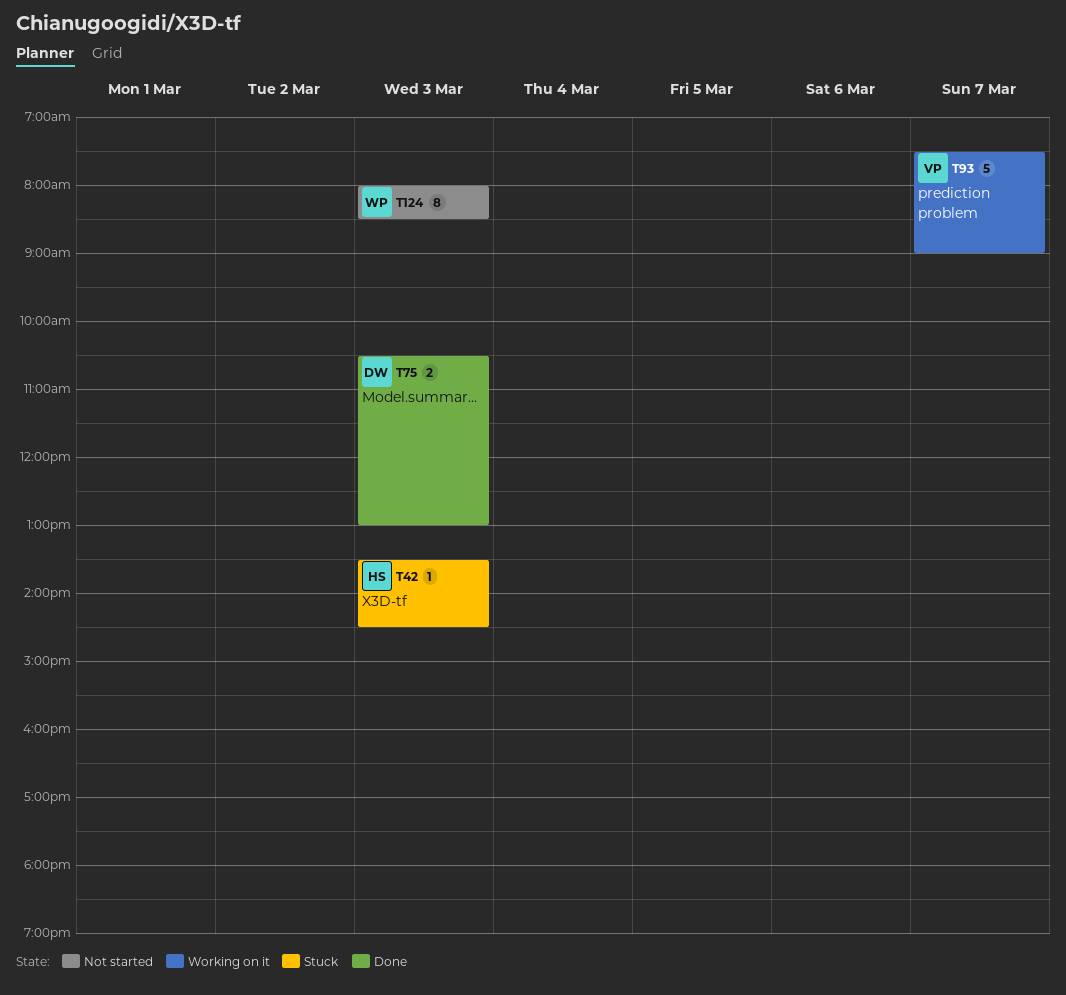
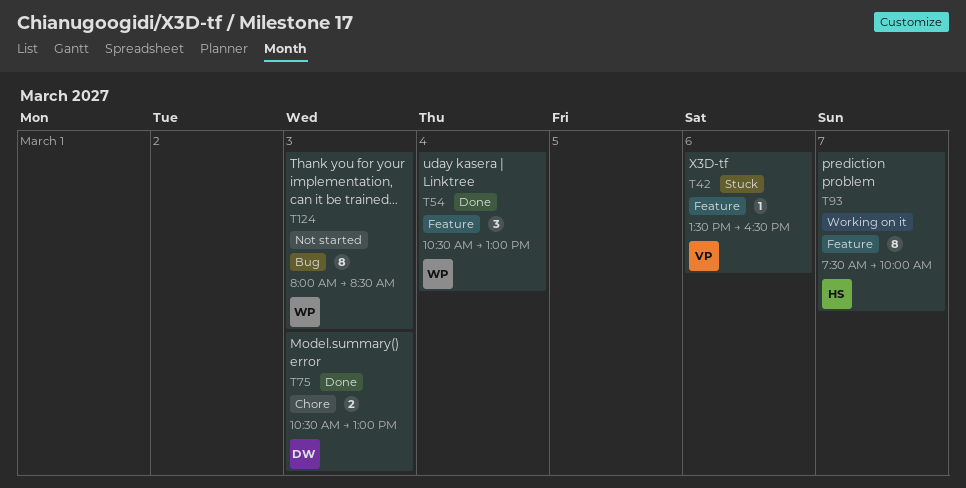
T42, owner: HS -> VP
T42, day: Mar 3 -> Mar 6
T42, ends: 14:30 -> 16:30
T54: none -> present
T93, owner: VP -> HS
T93, estimate: 5 -> 8
T93, ends: 09:00 -> 10:00

